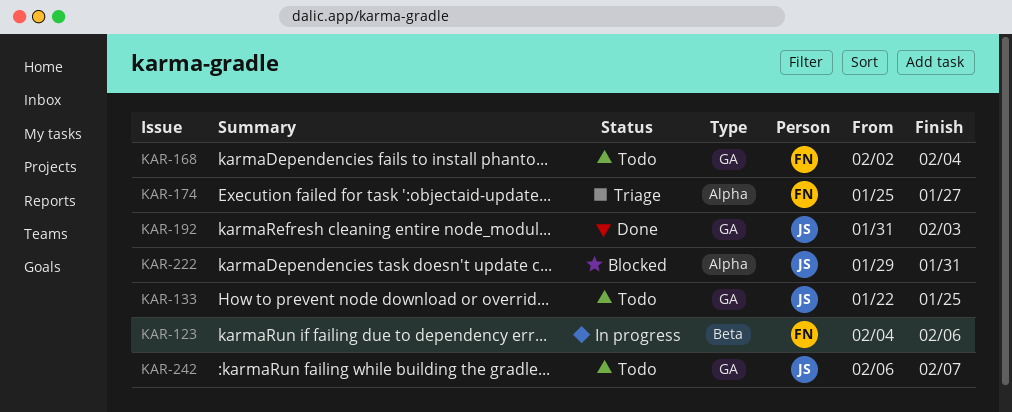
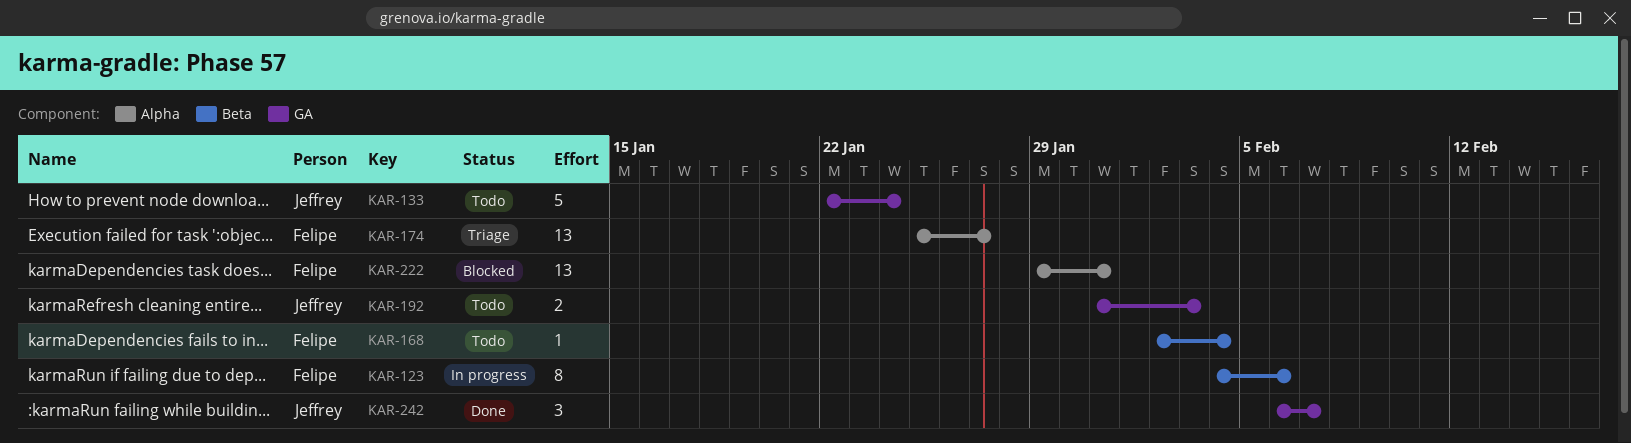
KAR-133, due: Jan 25 -> Jan 24
KAR-168, label: GA -> Beta
KAR-192, status: Done -> Todo
KAR-222, owner: Jeffrey -> Felipe
KAR-242, status: Todo -> Done

